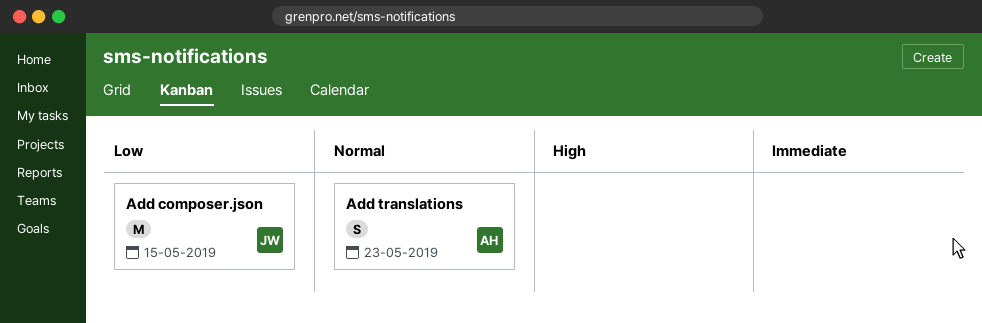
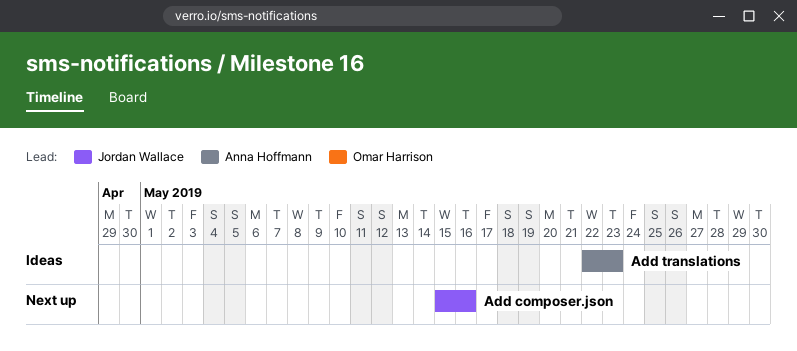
Add composer.json, due: May 15 -> May 16

